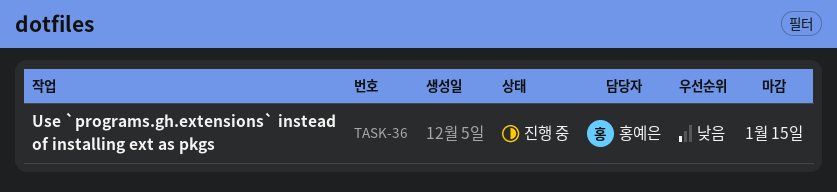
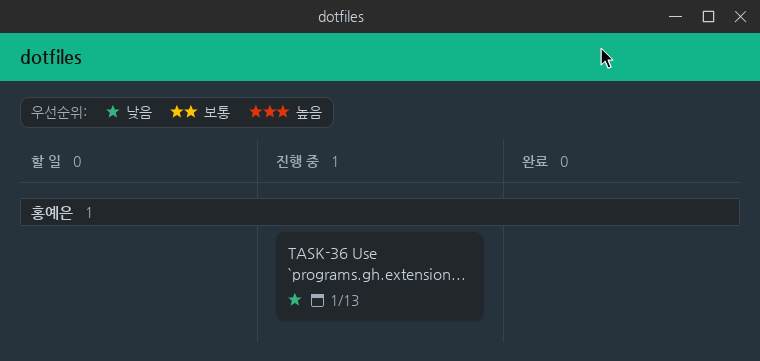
TASK-36, due: Jan 15 -> Jan 13

